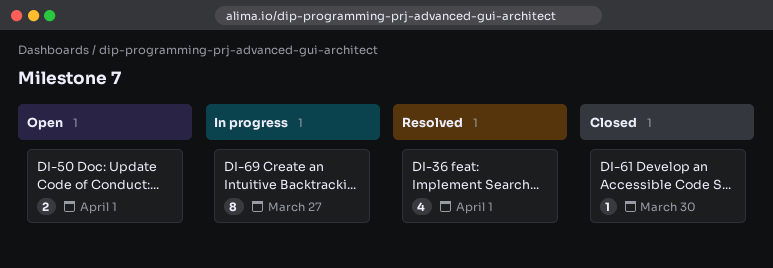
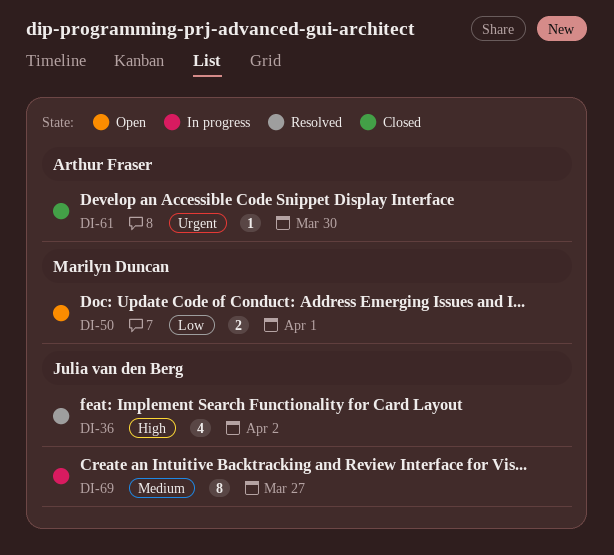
DI-36, due: Apr 1 -> Apr 2

